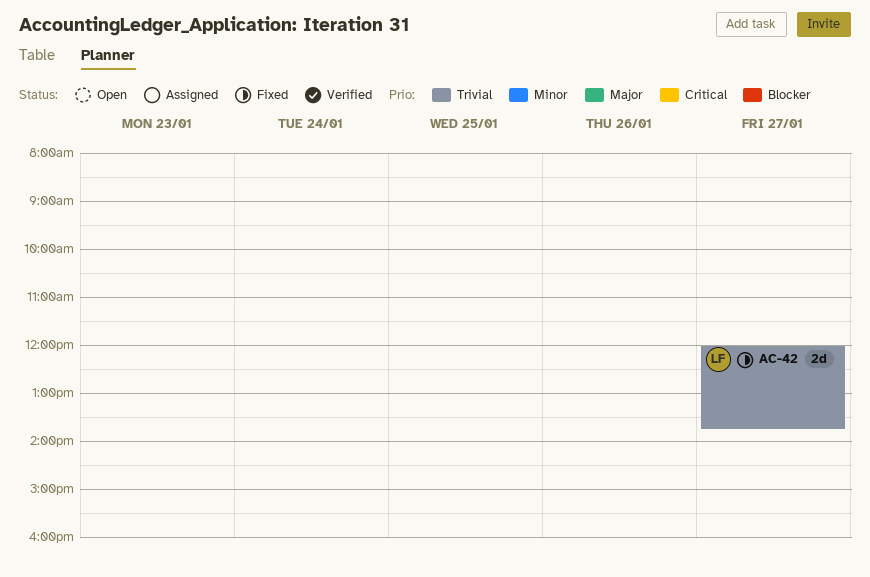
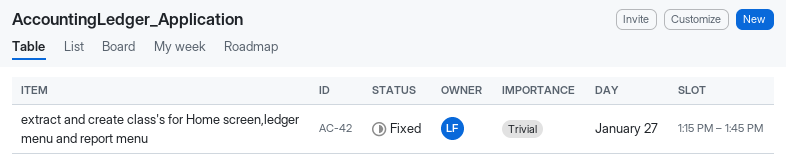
AC-42, begins: 12:00 -> 13:15

